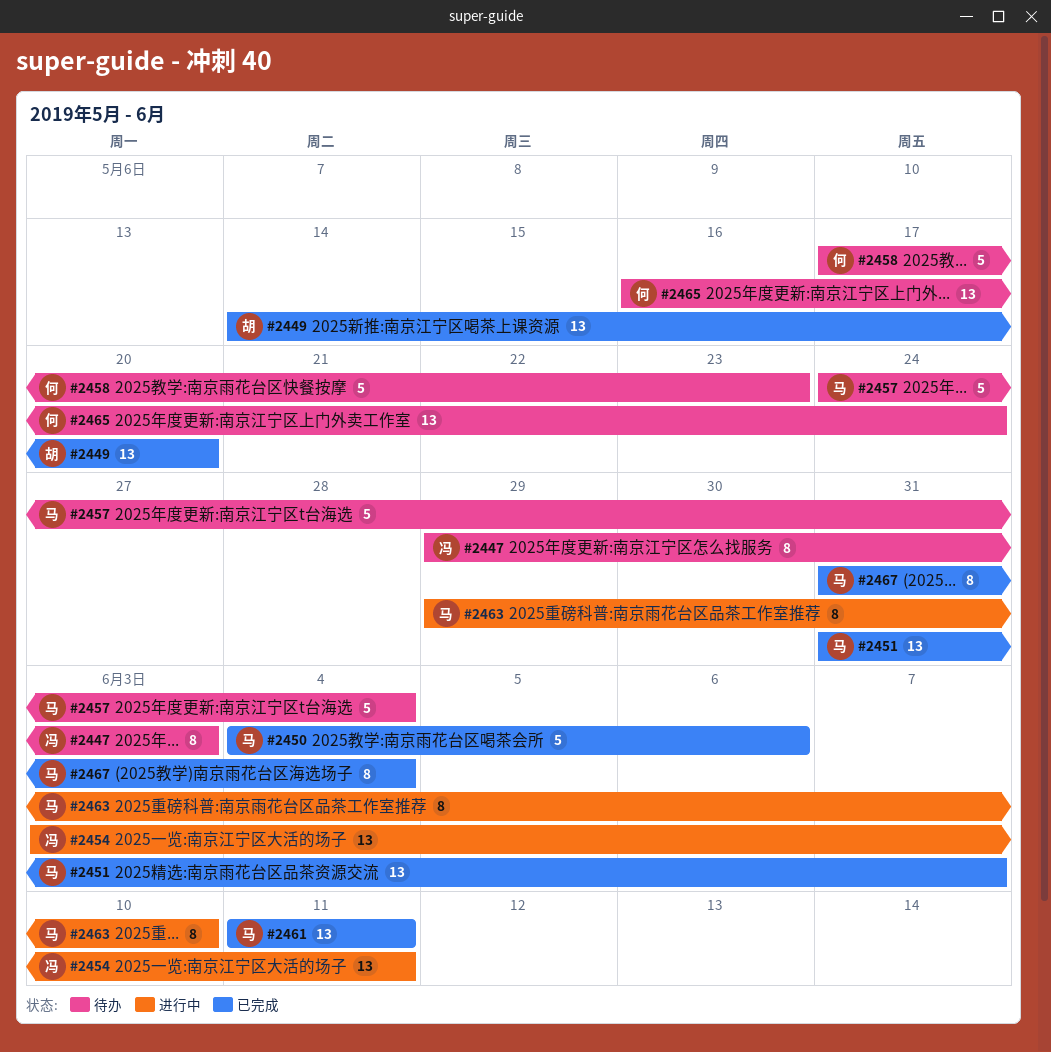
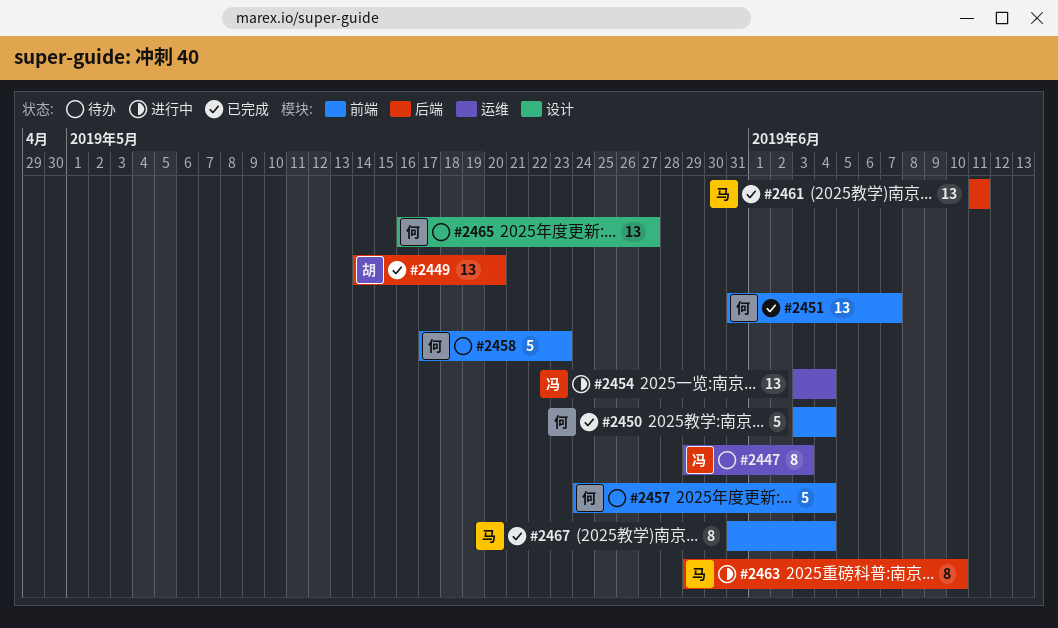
#2450, owner: 马 -> 何
#2450, start: Jun 4 -> Jun 3
#2450, due: Jun 6 -> Jun 4
#2451, owner: 马 -> 何
#2454, due: Jun 11 -> Jun 4
#2457, owner: 马 -> 何
#2465, due: May 24 -> May 27

